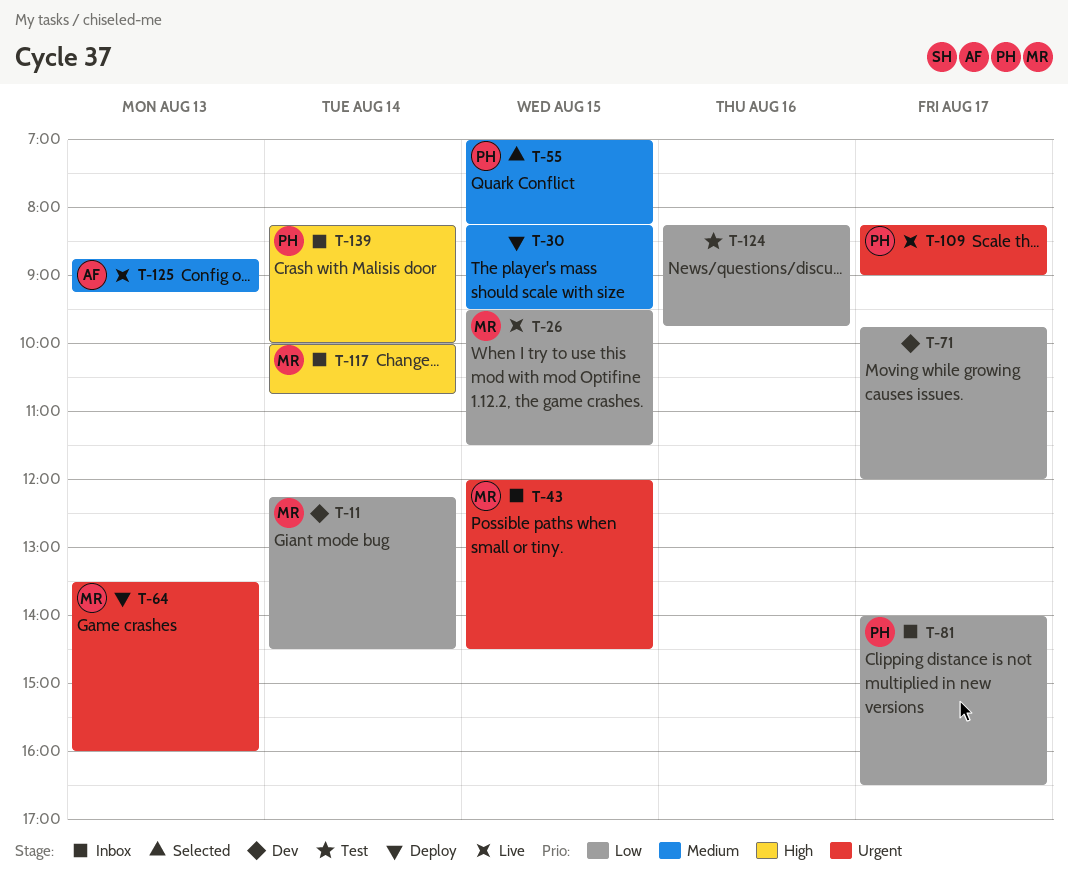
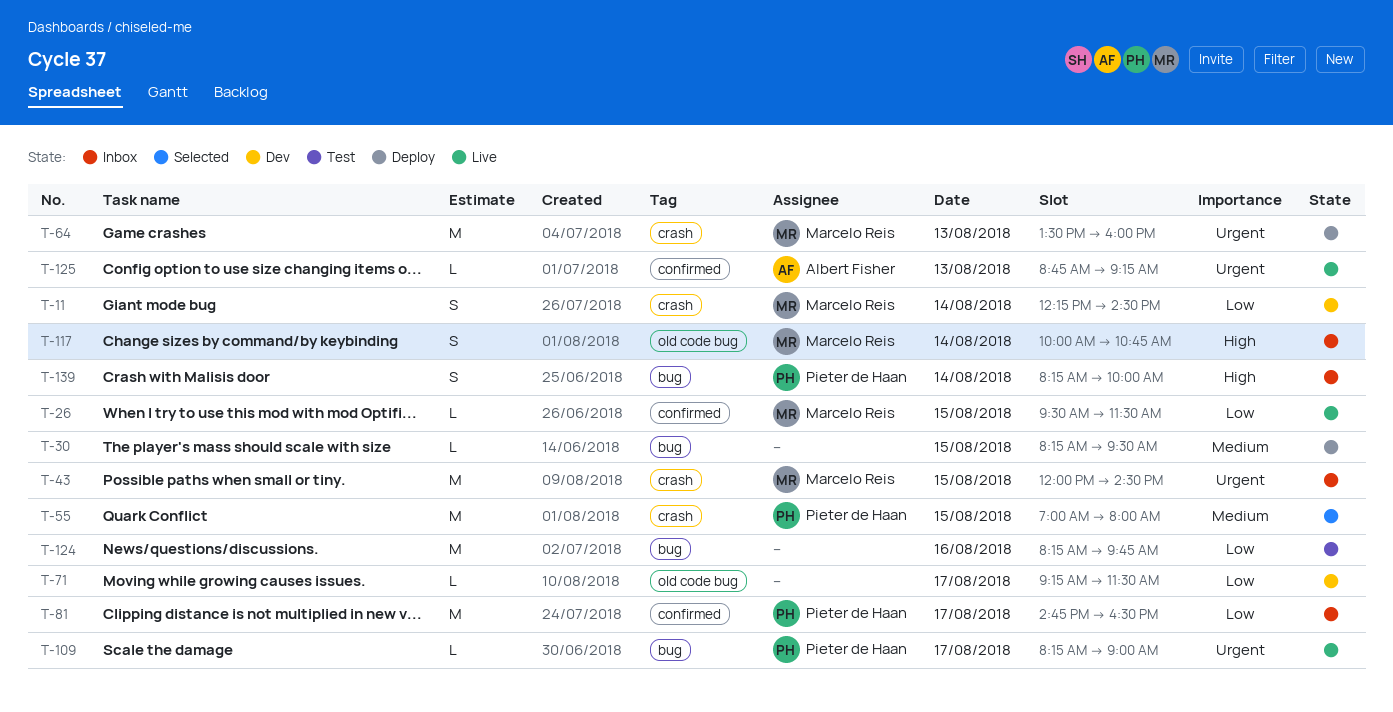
T-55, ends: 08:15 -> 08:00
T-71, begins: 09:45 -> 09:15
T-71, ends: 12:00 -> 11:30
T-81, begins: 14:00 -> 14:45
T-125, priority: Medium -> Urgent

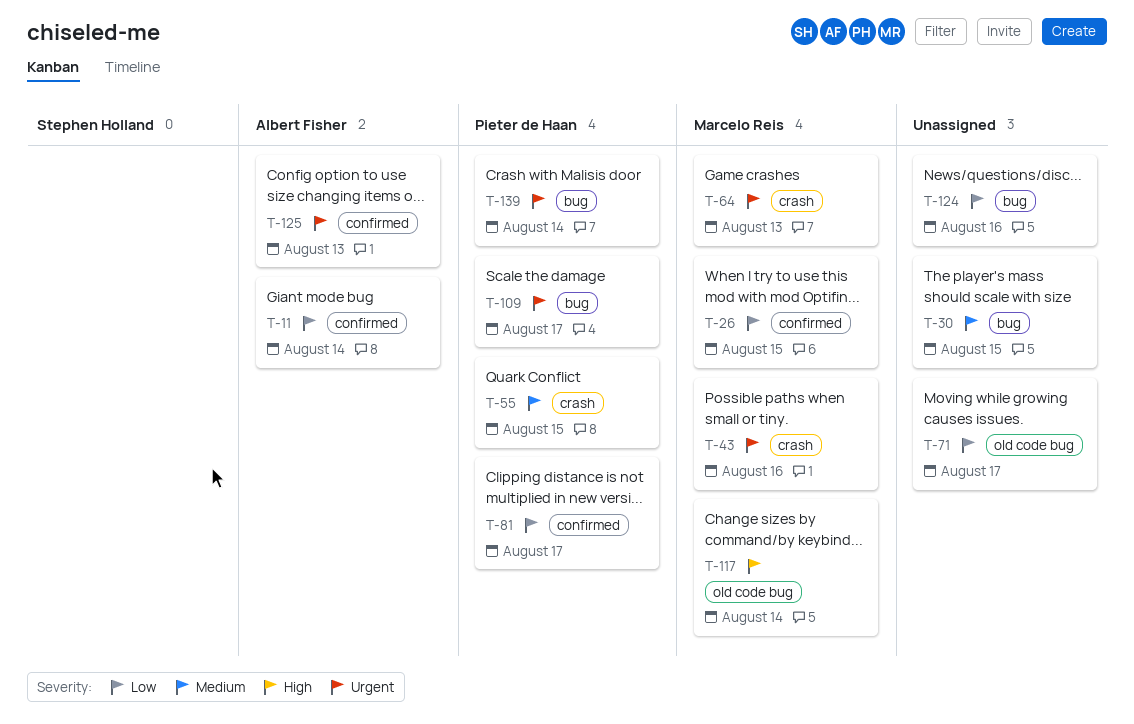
T-11, owner: Marcelo Reis -> Albert Fisher
T-11, label: crash -> confirmed
T-43, day: Aug 15 -> Aug 16
T-139, priority: High -> Urgent

